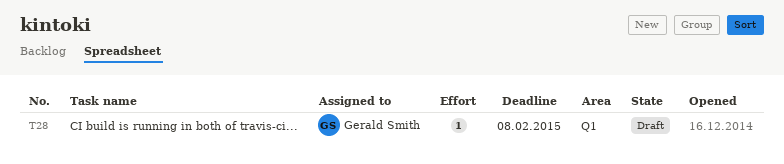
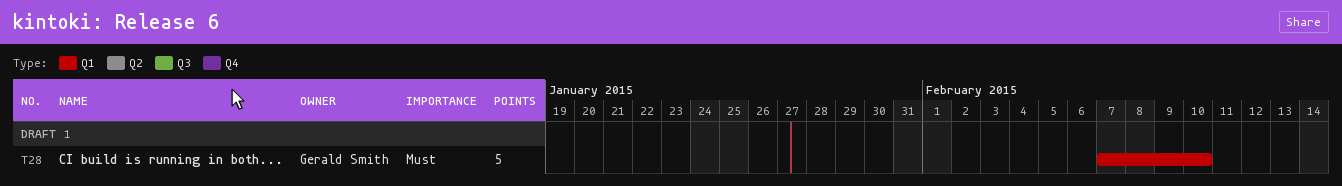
T28, estimate: 1 -> 5
T28, due: Feb 8 -> Feb 10

